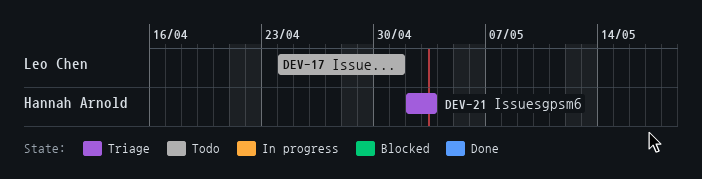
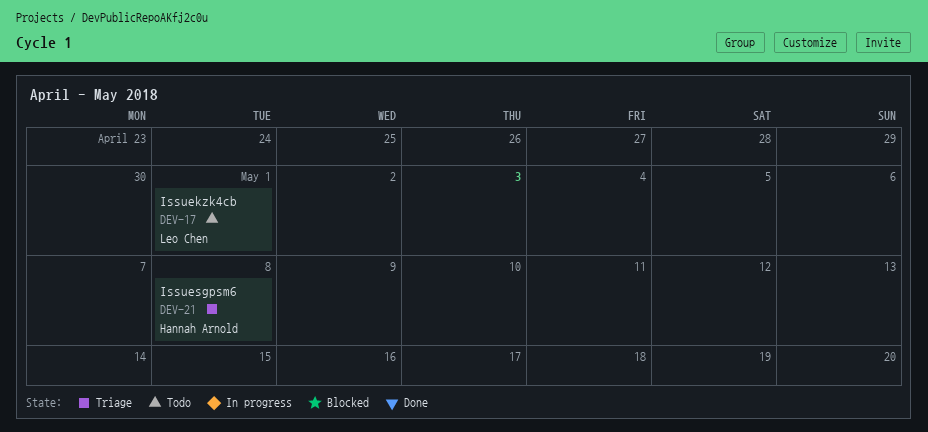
DEV-21, due: May 3 -> May 8

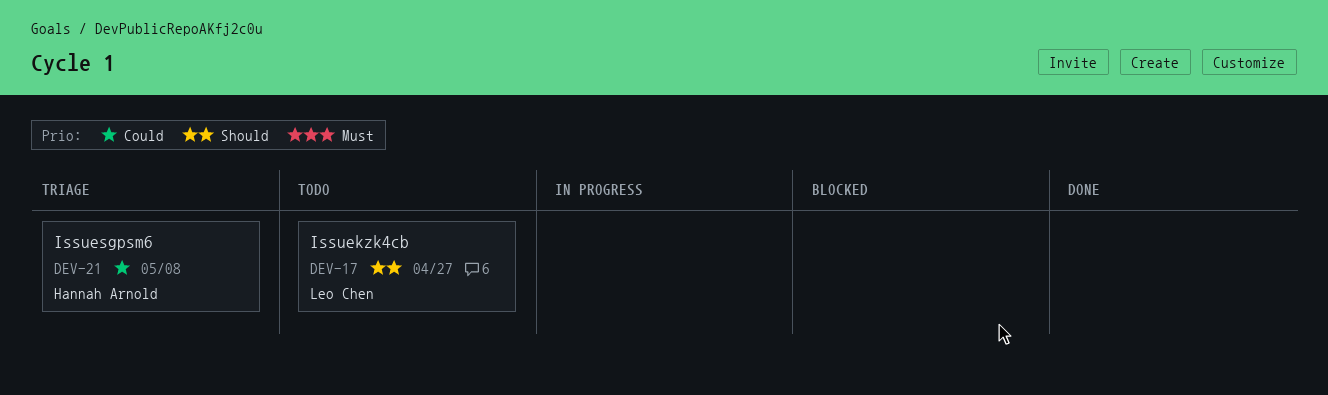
DEV-17, due: May 1 -> Apr 27

